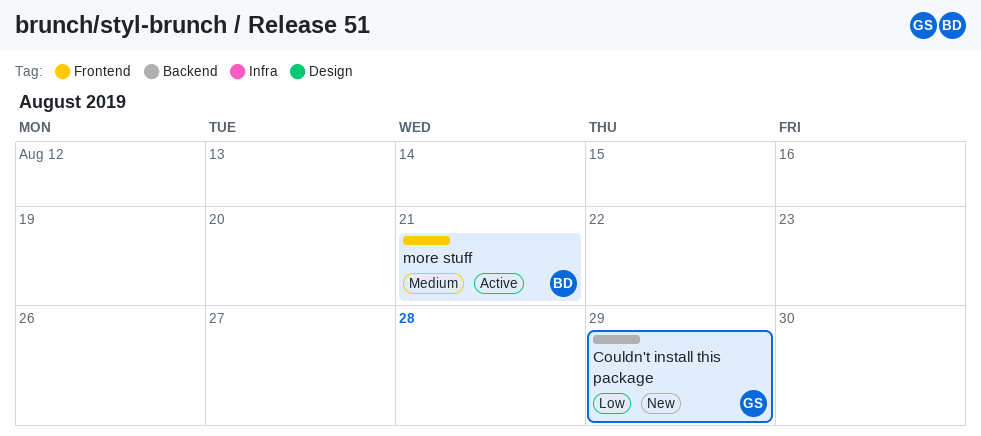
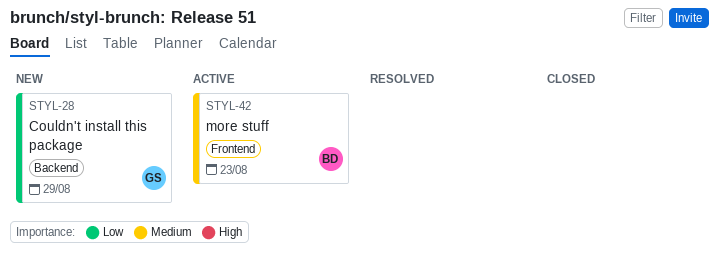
more stuff, due: Aug 21 -> Aug 23

